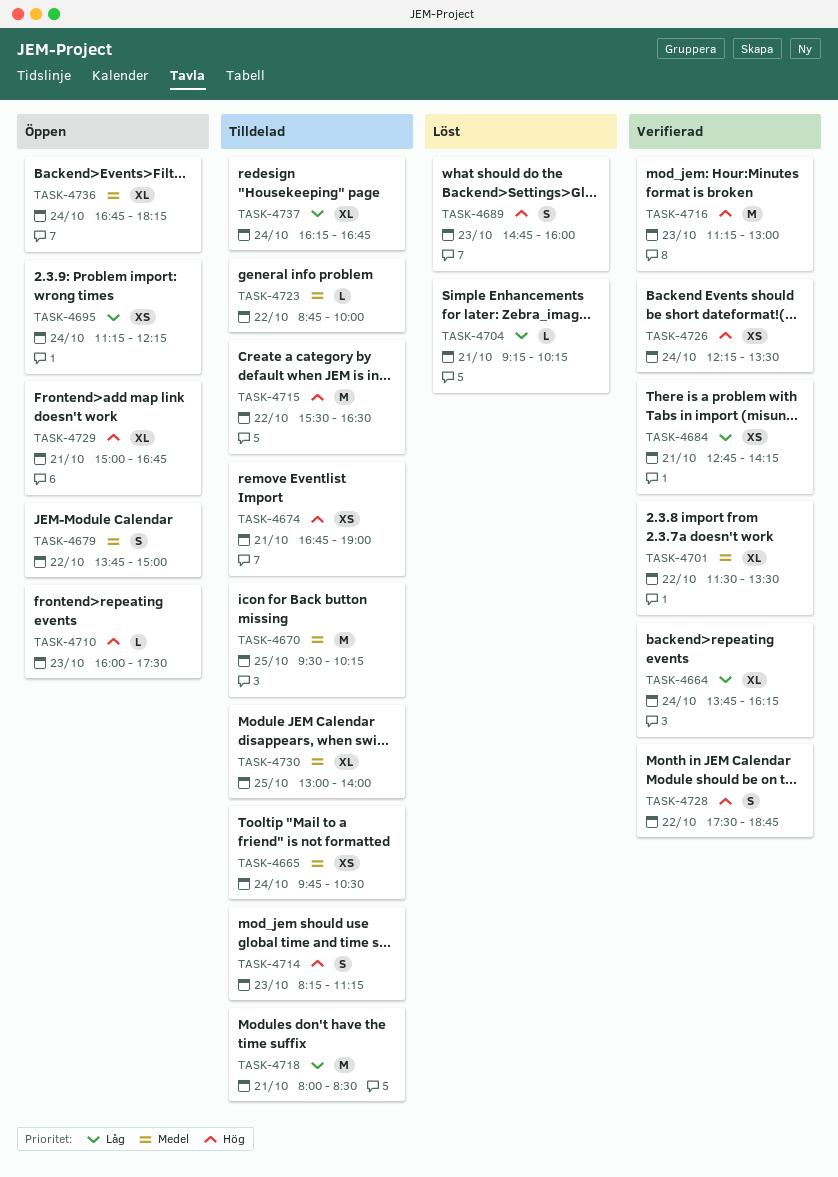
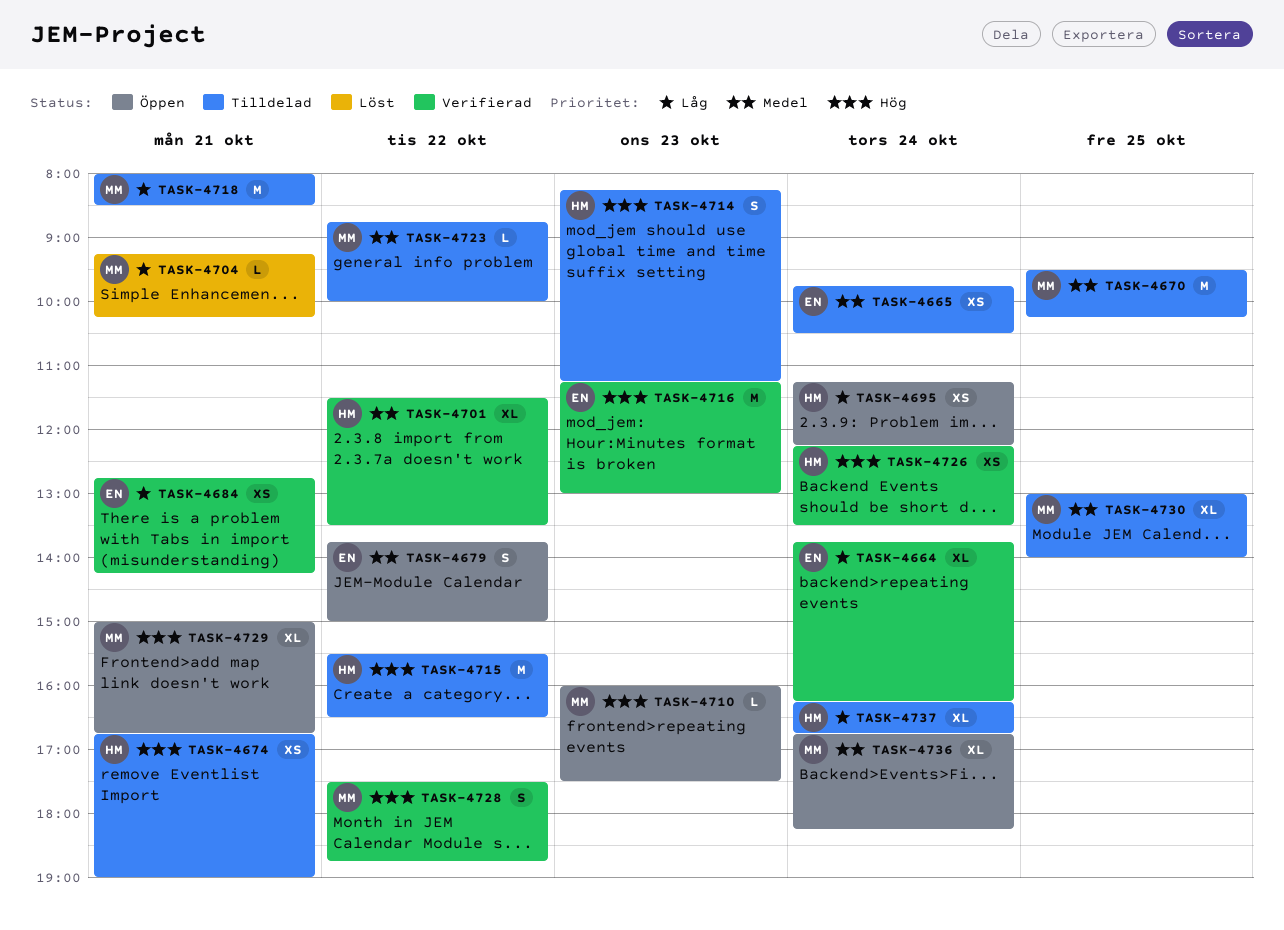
TASK-4689: present -> none

